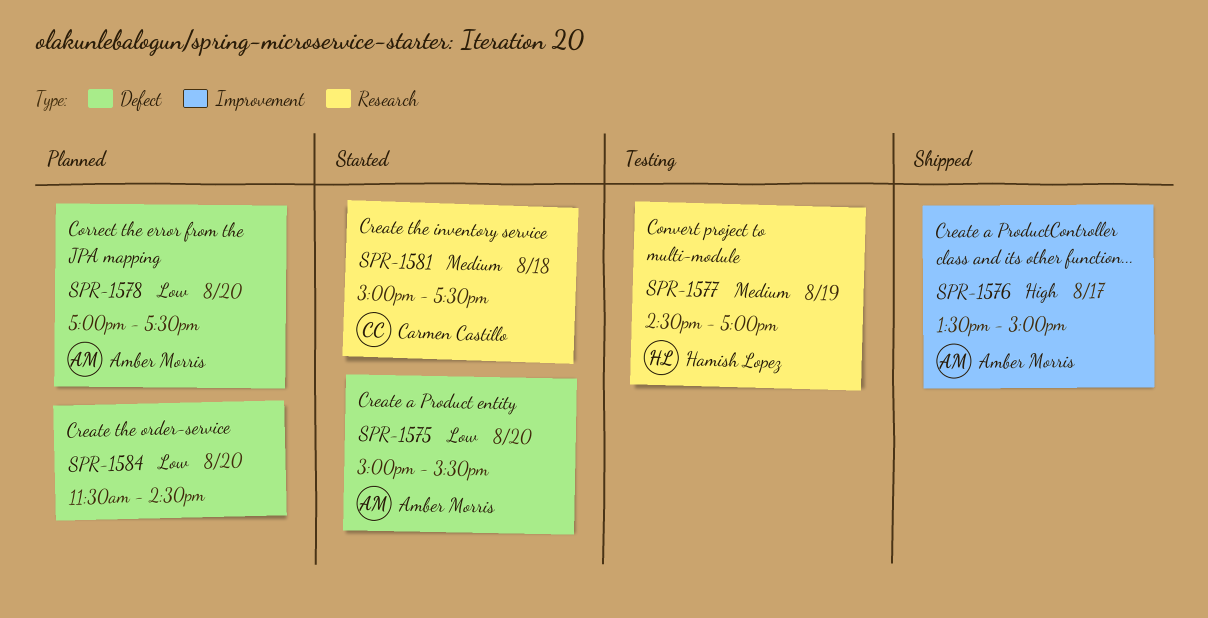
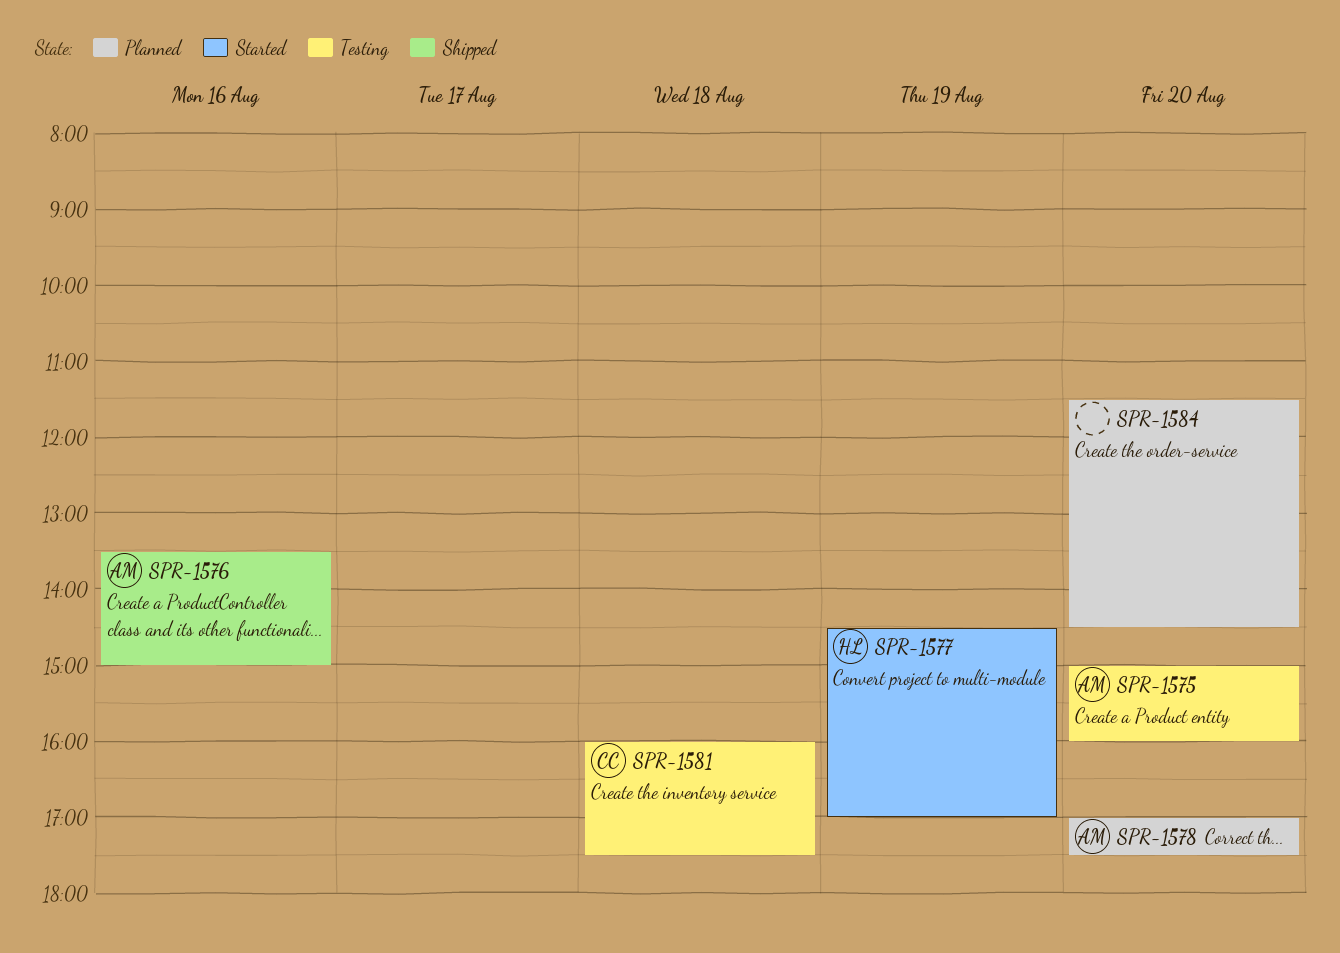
SPR-1575, status: Started -> Testing
SPR-1575, ends: 15:30 -> 16:00
SPR-1576, day: Aug 17 -> Aug 16
SPR-1577, status: Testing -> Started
SPR-1581, status: Started -> Testing
SPR-1581, begins: 15:00 -> 16:00

